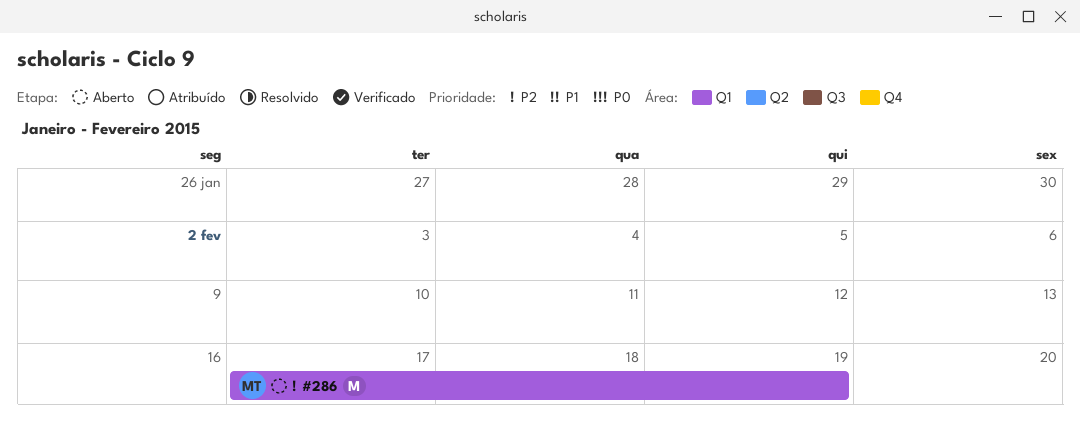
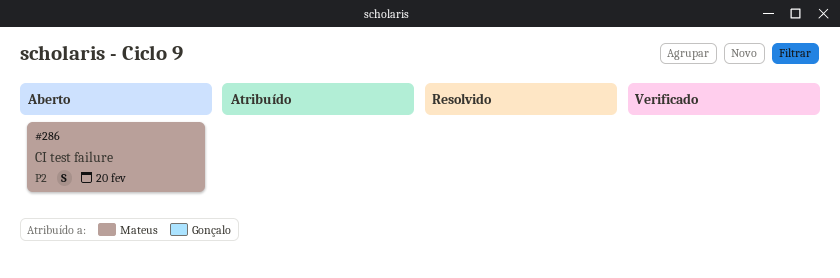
#286, estimate: M -> S
#286, due: Feb 19 -> Feb 20

